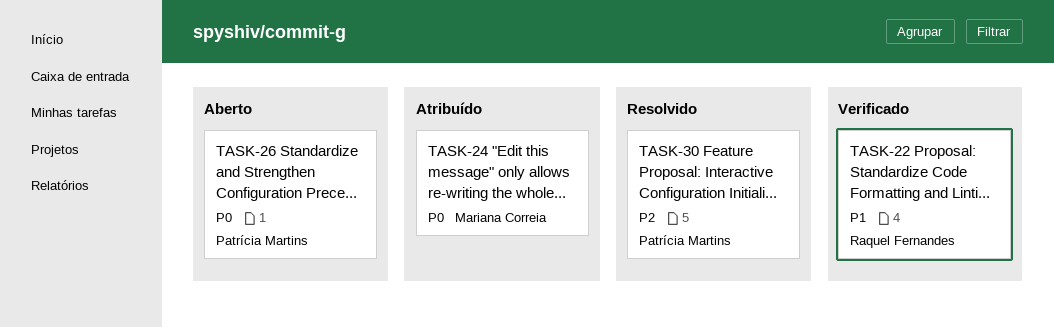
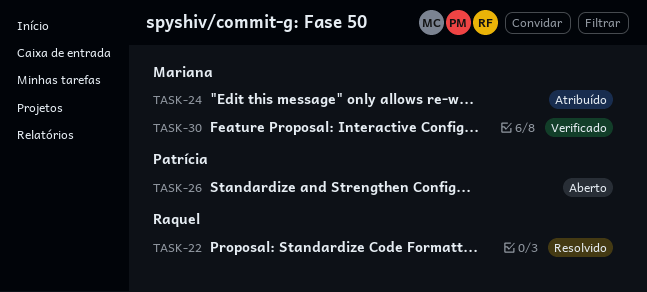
TASK-22, status: Verificado -> Resolvido
TASK-30, status: Resolvido -> Verificado
TASK-30, owner: Patrícia Martins -> Mariana Correia

